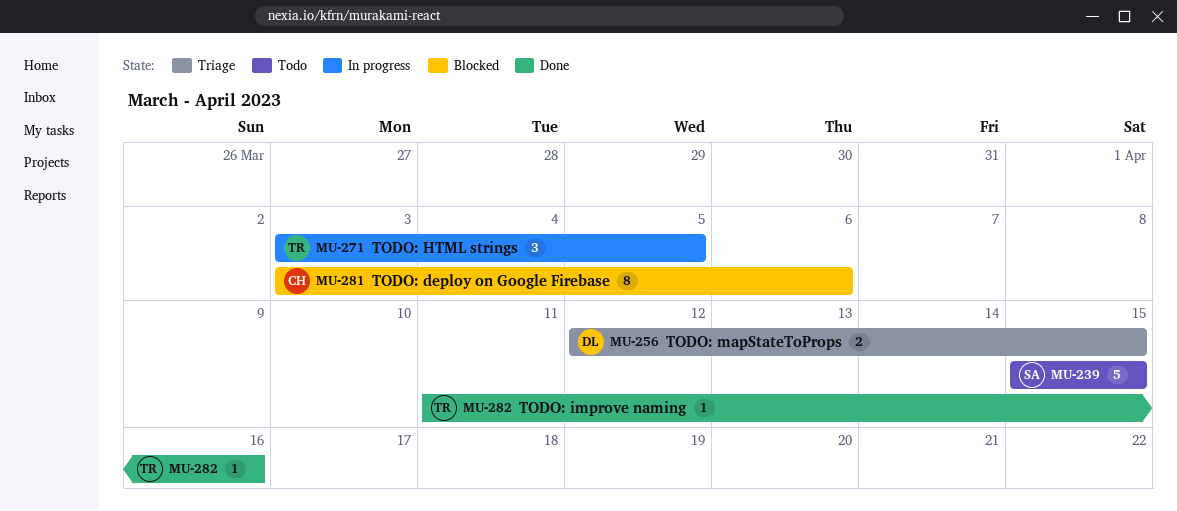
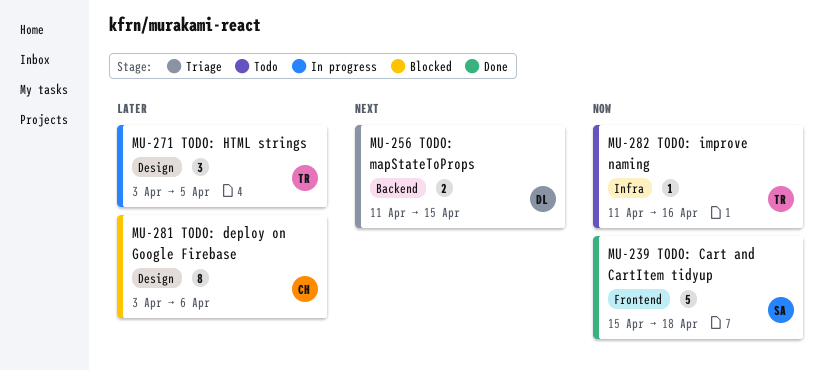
MU-239, status: Todo -> Done
MU-239, due: Apr 15 -> Apr 18
MU-256, start: Apr 12 -> Apr 11
MU-282, status: Done -> Todo

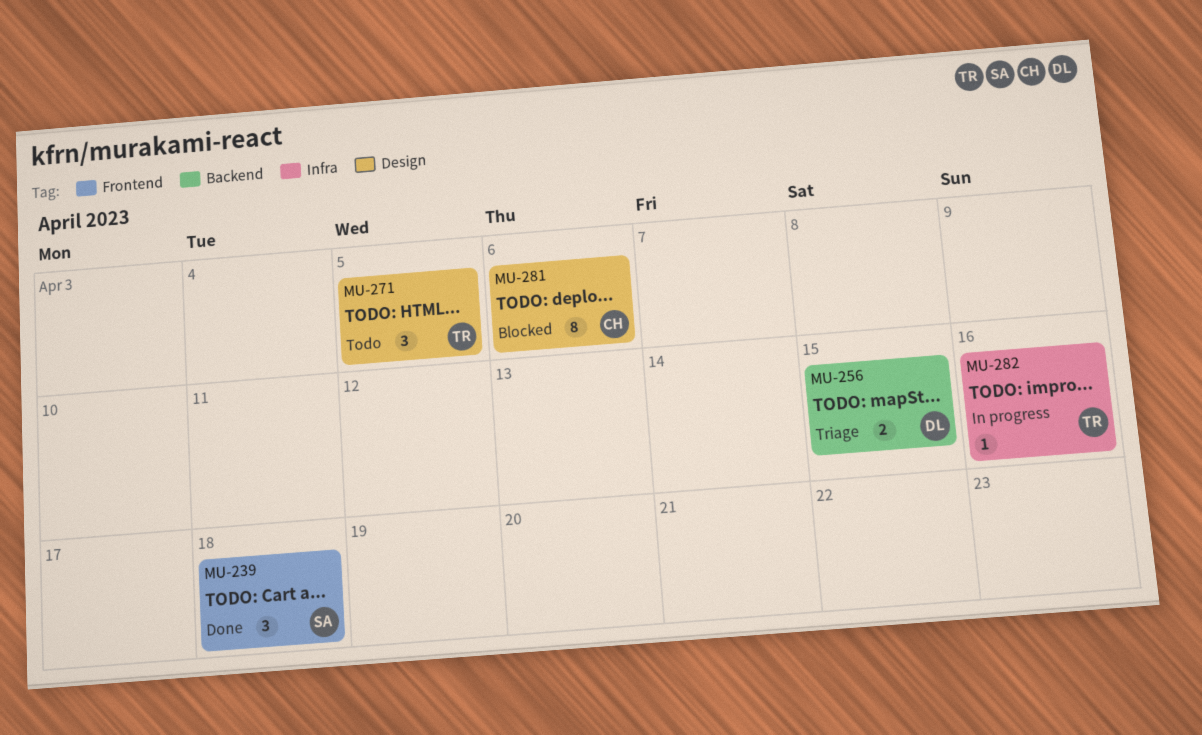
MU-239, estimate: 5 -> 3
MU-271, status: In progress -> Todo
MU-282, status: Todo -> In progress

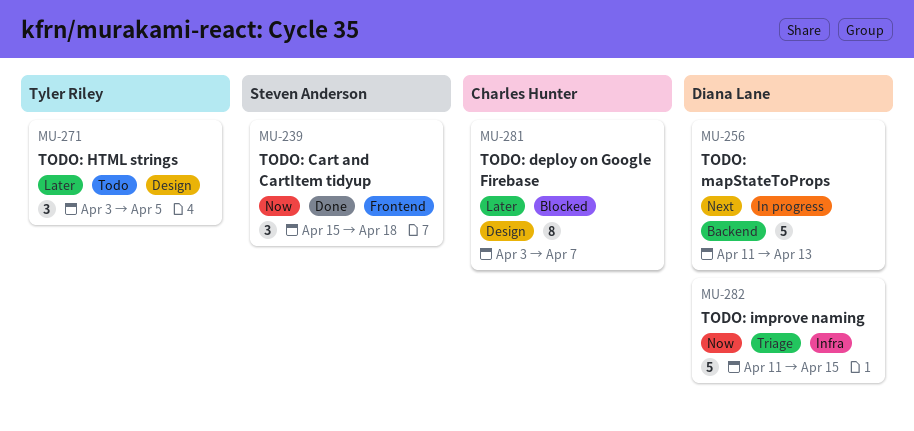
MU-256, status: Triage -> In progress
MU-256, estimate: 2 -> 5
MU-256, due: Apr 15 -> Apr 13
MU-281, due: Apr 6 -> Apr 7
MU-282, status: In progress -> Triage
MU-282, owner: Tyler Riley -> Diana Lane
MU-282, estimate: 1 -> 5
MU-282, due: Apr 16 -> Apr 15

